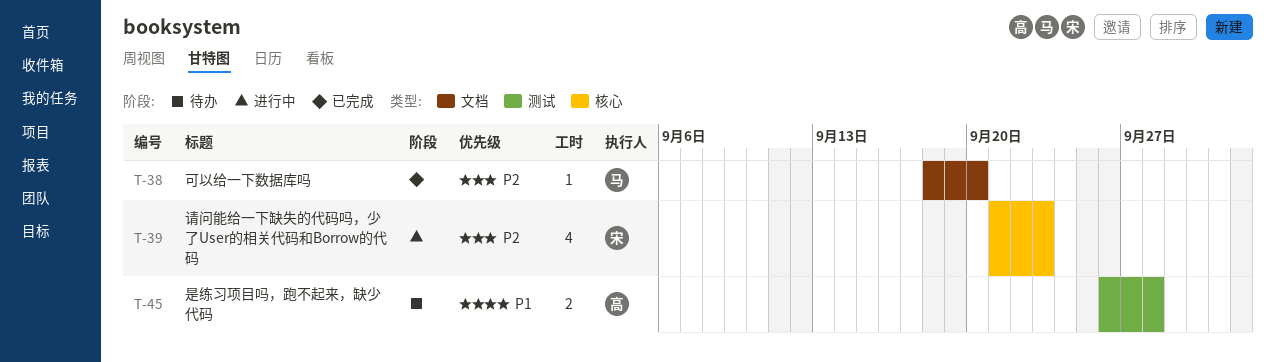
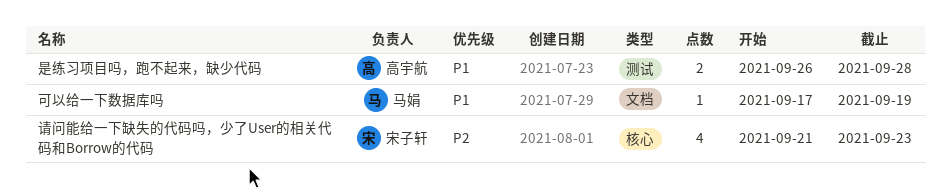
可以给一下数据库吗, priority: P2 -> P1
可以给一下数据库吗, start: Sep 18 -> Sep 17
可以给一下数据库吗, due: Sep 20 -> Sep 19

